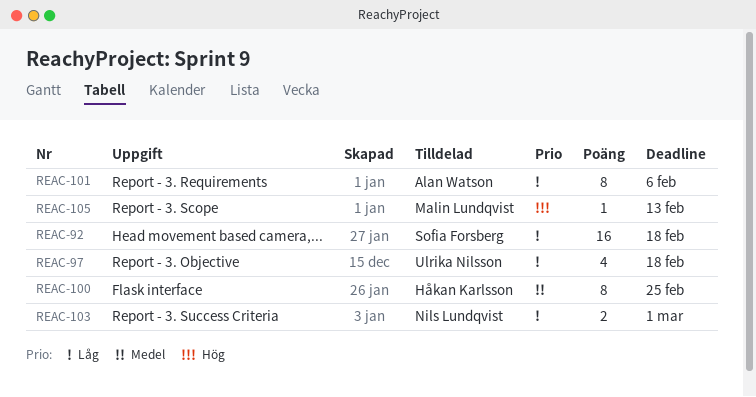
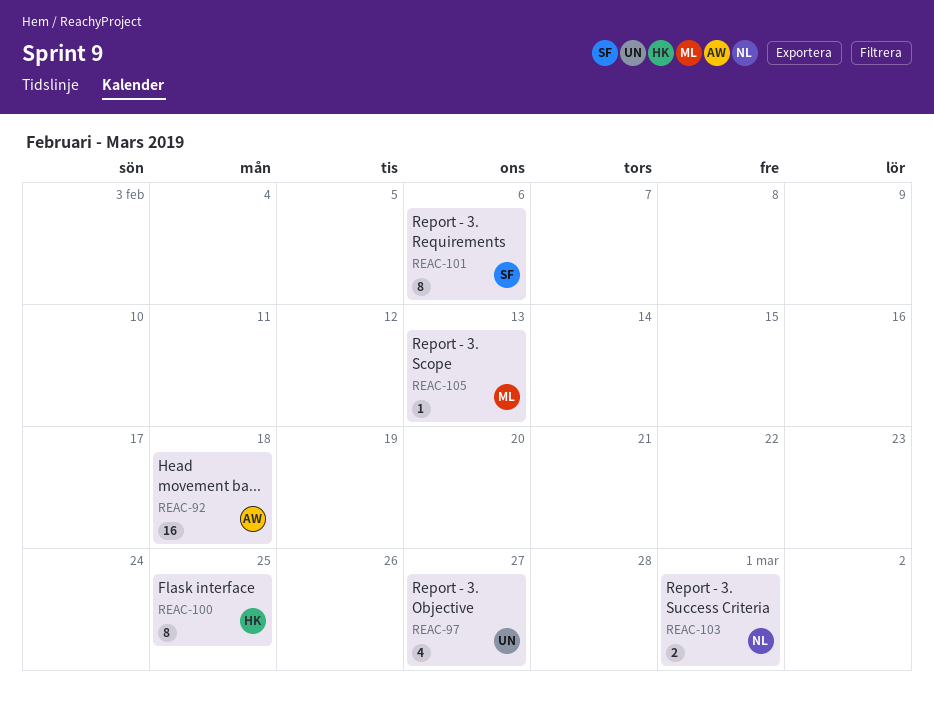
REAC-92, owner: Sofia Forsberg -> Alan Watson
REAC-97, due: Feb 18 -> Feb 27
REAC-101, owner: Alan Watson -> Sofia Forsberg

